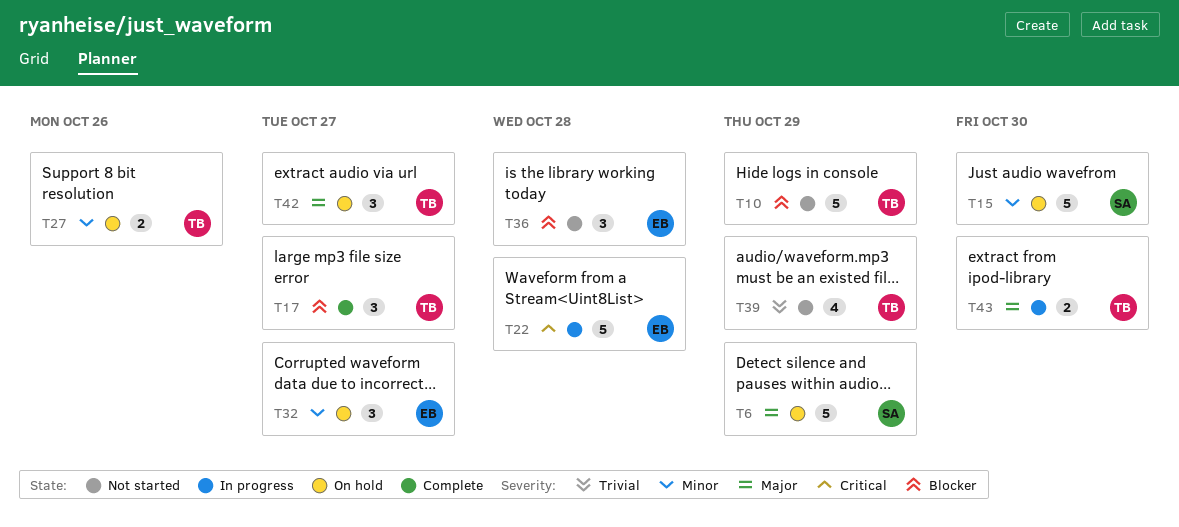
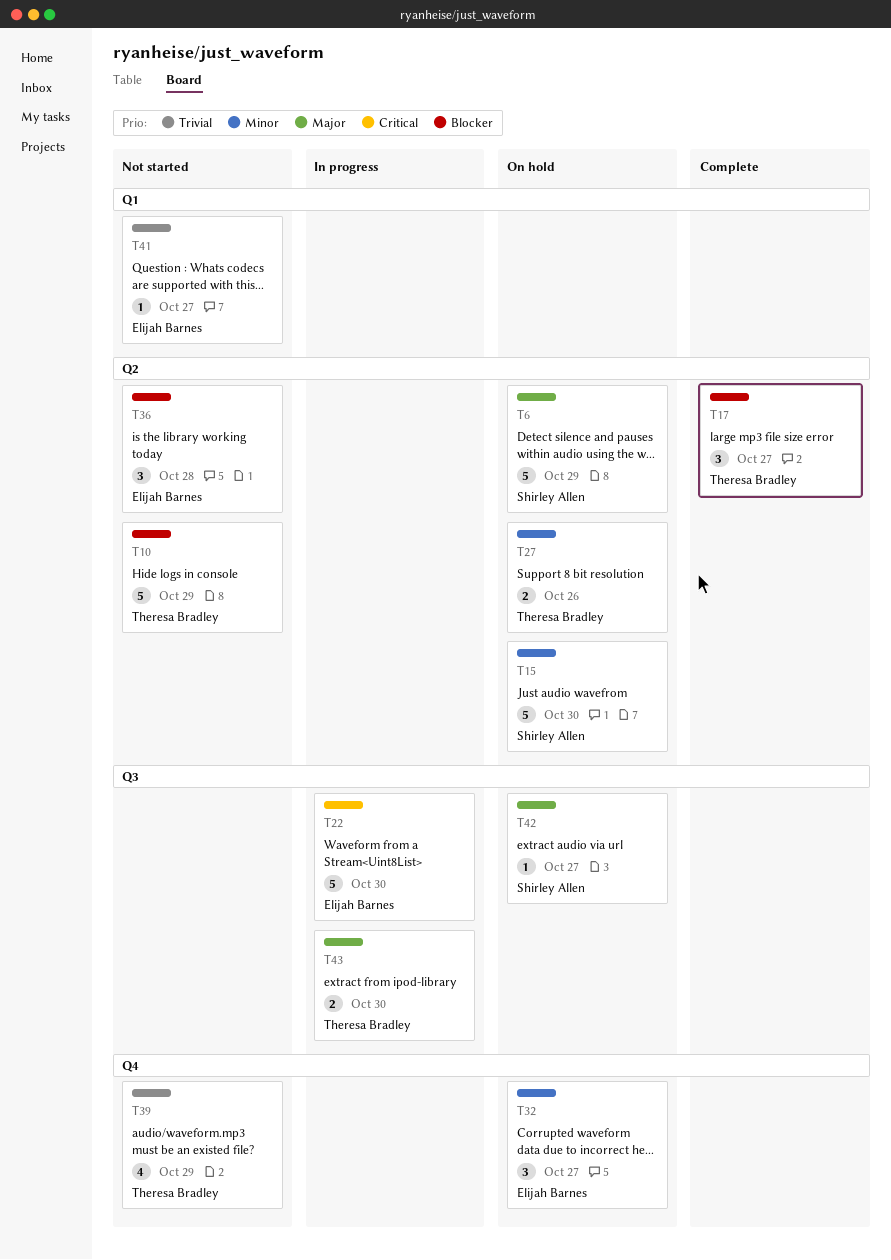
T22, due: Oct 28 -> Oct 30
T41: none -> present
T42, owner: Theresa Bradley -> Shirley Allen
T42, estimate: 3 -> 1

